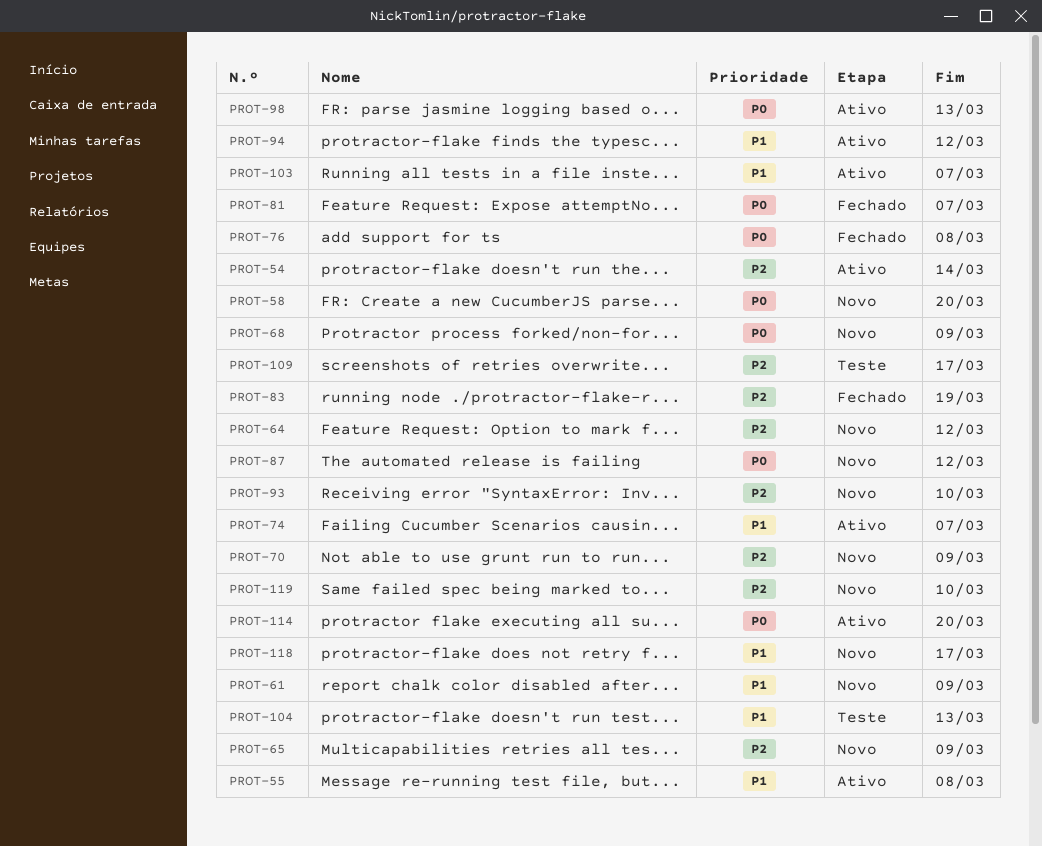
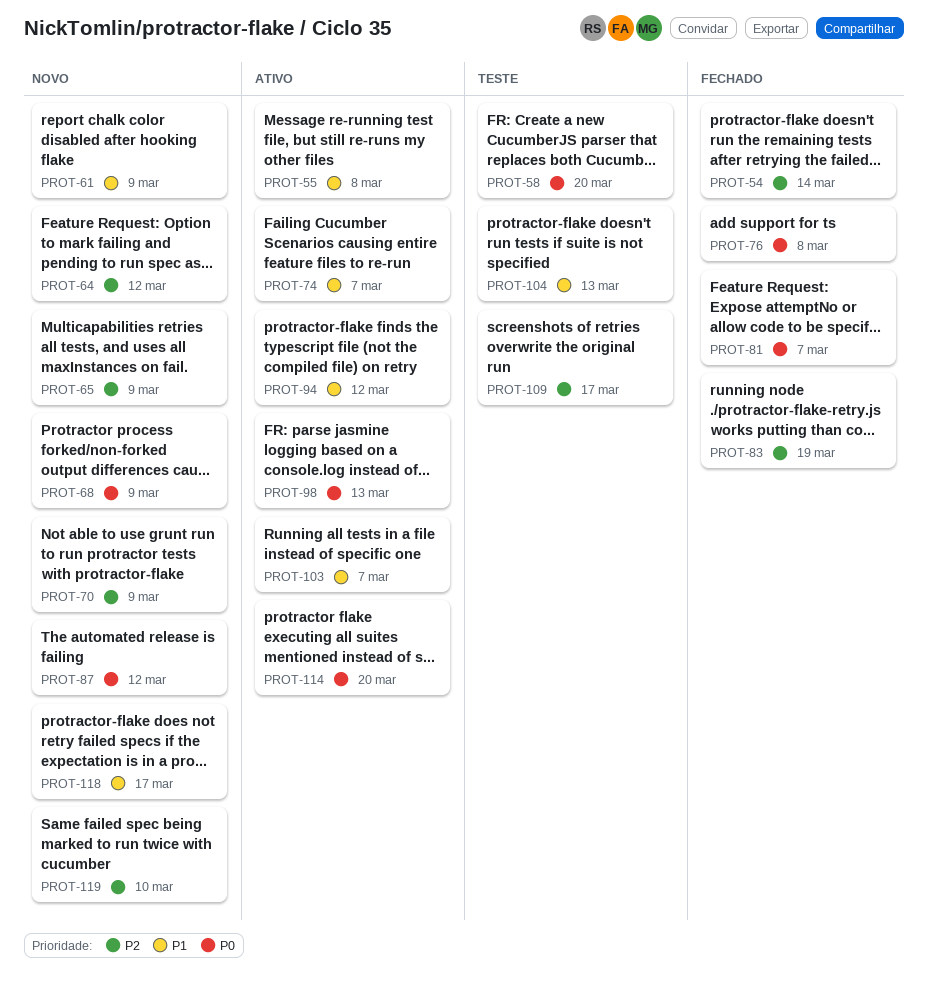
PROT-54, status: Ativo -> Fechado
PROT-58, status: Novo -> Teste
PROT-93: present -> none

